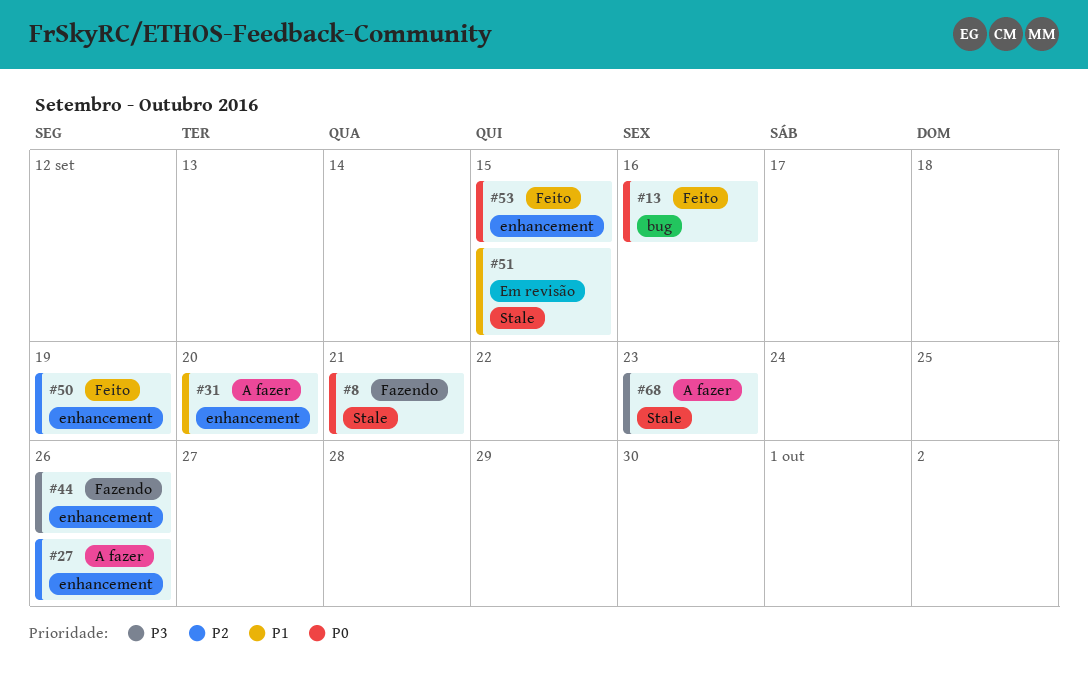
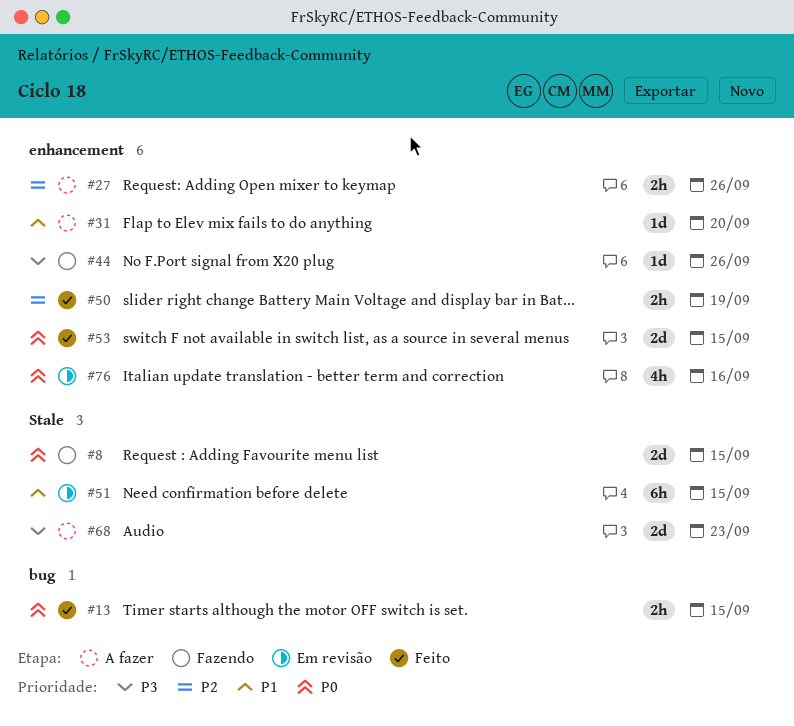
#8, due: Sep 21 -> Sep 15
#13, due: Sep 16 -> Sep 15
#76: none -> present

